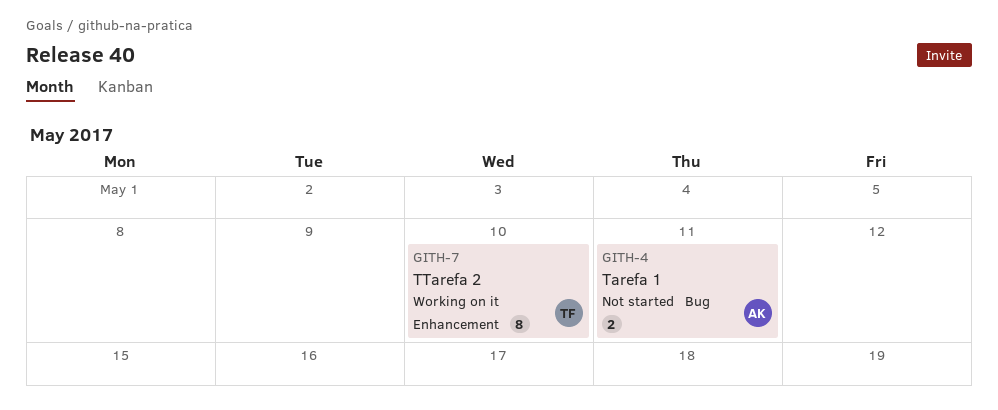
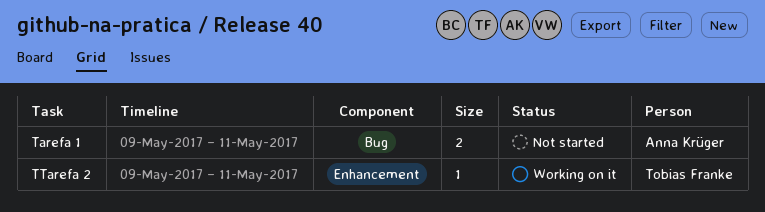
TTarefa 2, estimate: 8 -> 1
TTarefa 2, due: May 10 -> May 11

